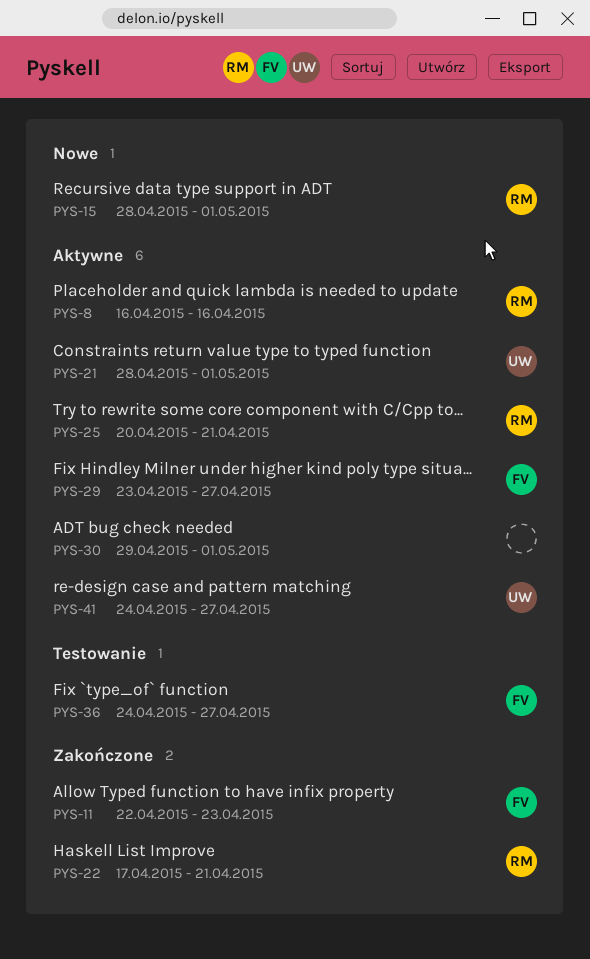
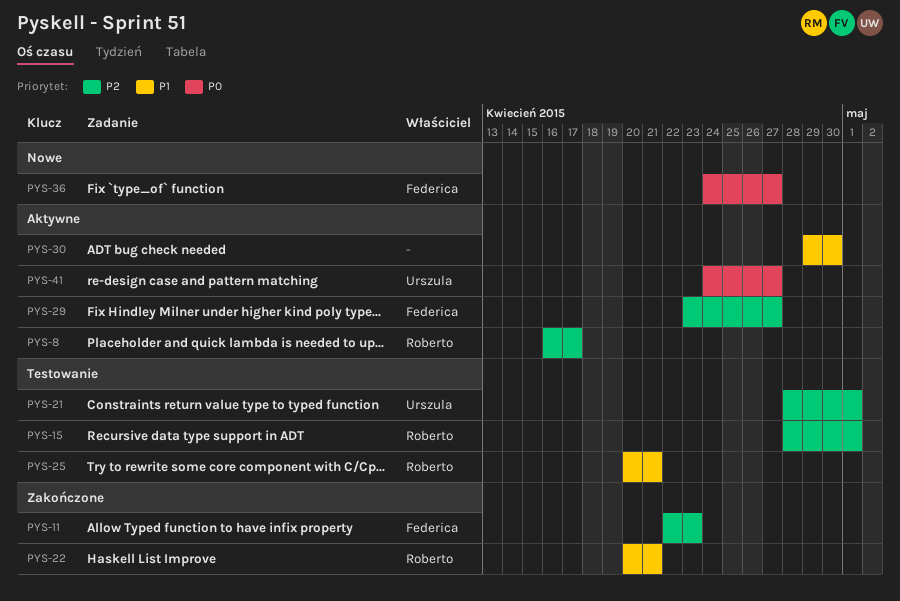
PYS-8, due: Apr 16 -> Apr 17
PYS-15, status: Nowe -> Testowanie
PYS-21, status: Aktywne -> Testowanie
PYS-22, start: Apr 17 -> Apr 20
PYS-25, status: Aktywne -> Testowanie
PYS-30, due: May 1 -> Apr 30
PYS-36, status: Testowanie -> Nowe

